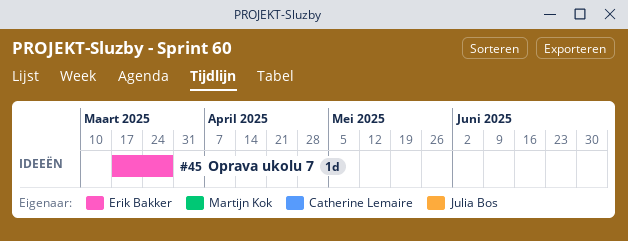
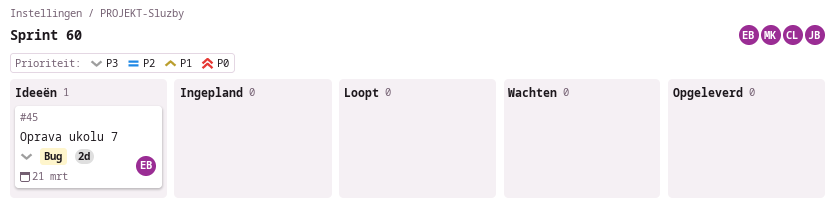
#45, estimate: 1d -> 2d
#45, due: Mar 28 -> Mar 21

